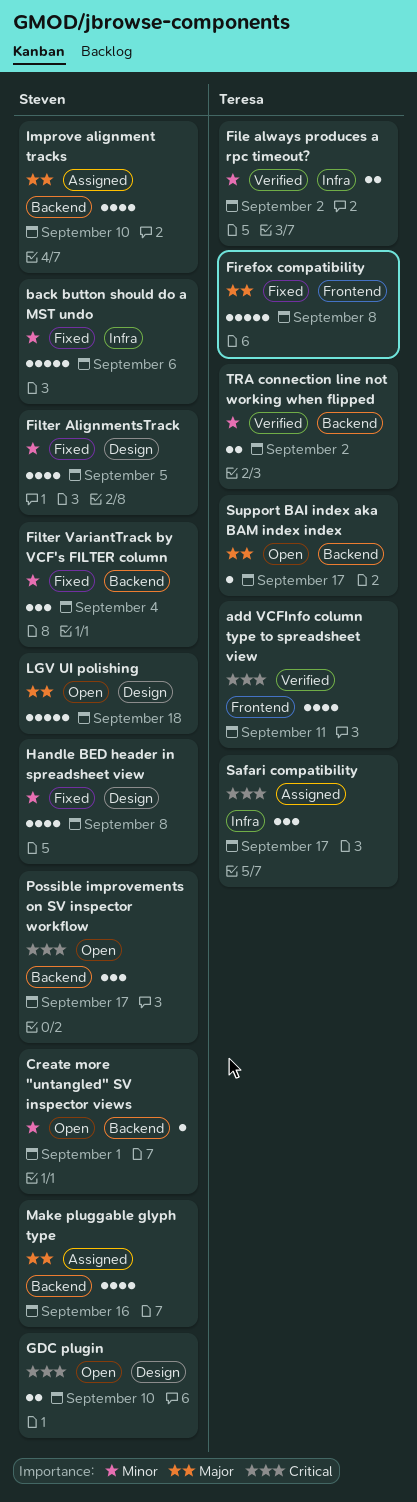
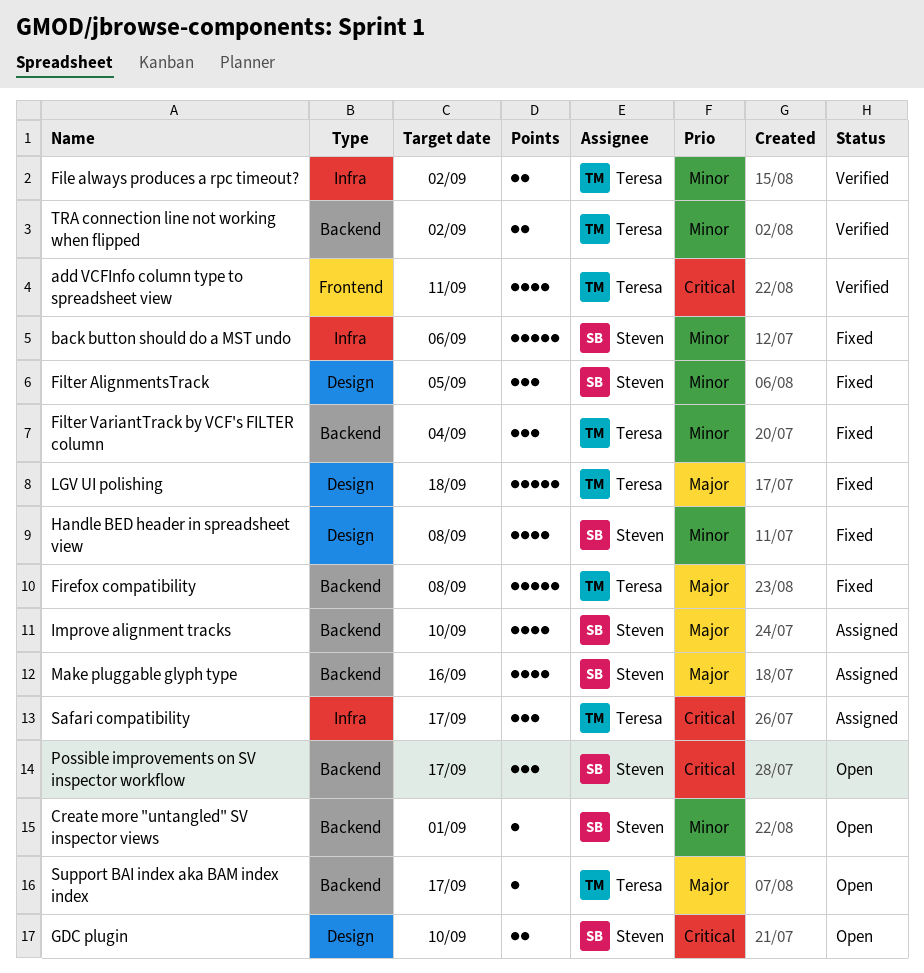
Filter AlignmentsTrack, estimate: 4 -> 3
Filter VariantTrack by VCF's FILTER column, owner: Steven -> Teresa
Firefox compatibility, label: Frontend -> Backend
LGV UI polishing, status: Open -> Fixed
LGV UI polishing, owner: Steven -> Teresa

